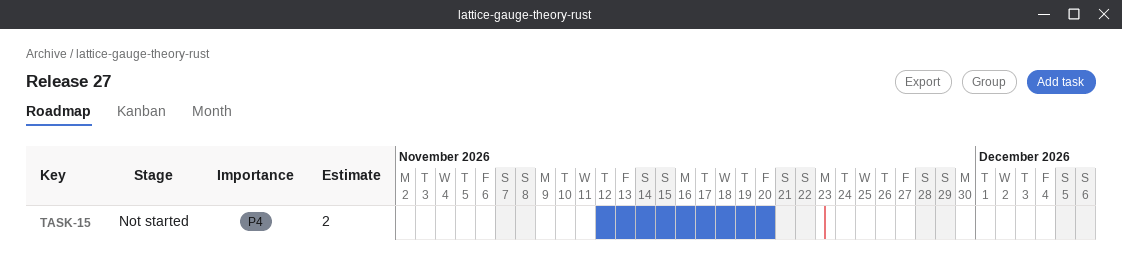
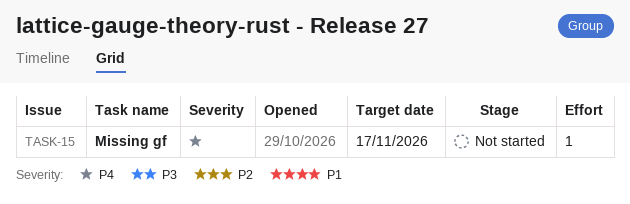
TASK-15, estimate: 2 -> 1
TASK-15, due: Nov 20 -> Nov 17

